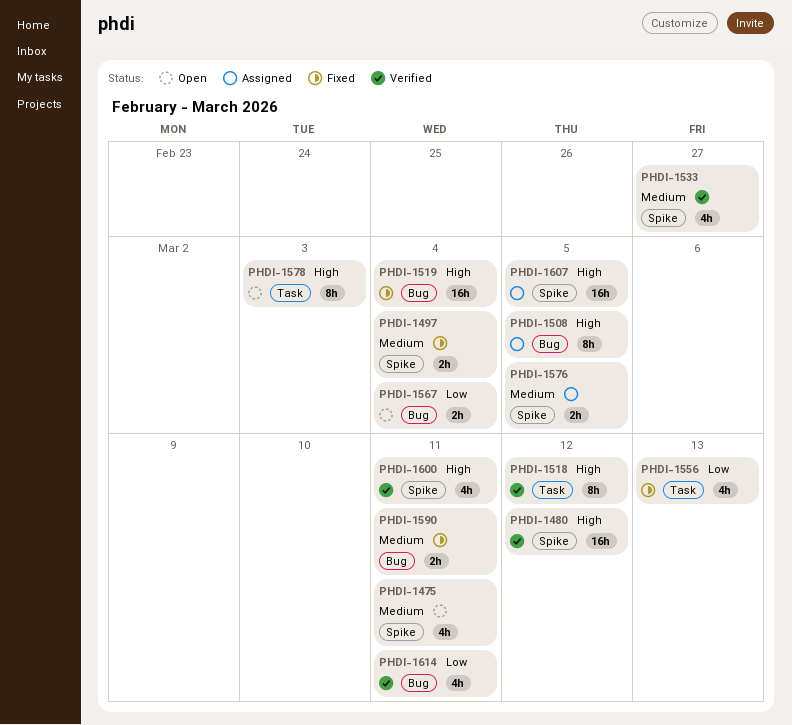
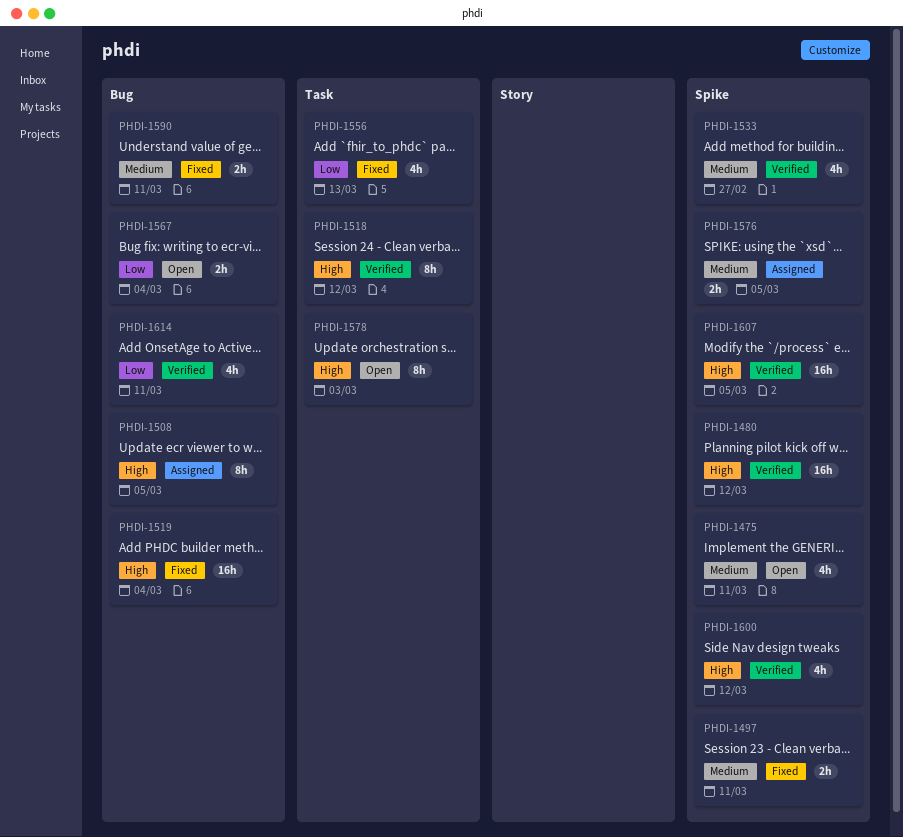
PHDI-1497, due: Mar 4 -> Mar 11
PHDI-1600, due: Mar 11 -> Mar 12
PHDI-1607, status: Assigned -> Verified

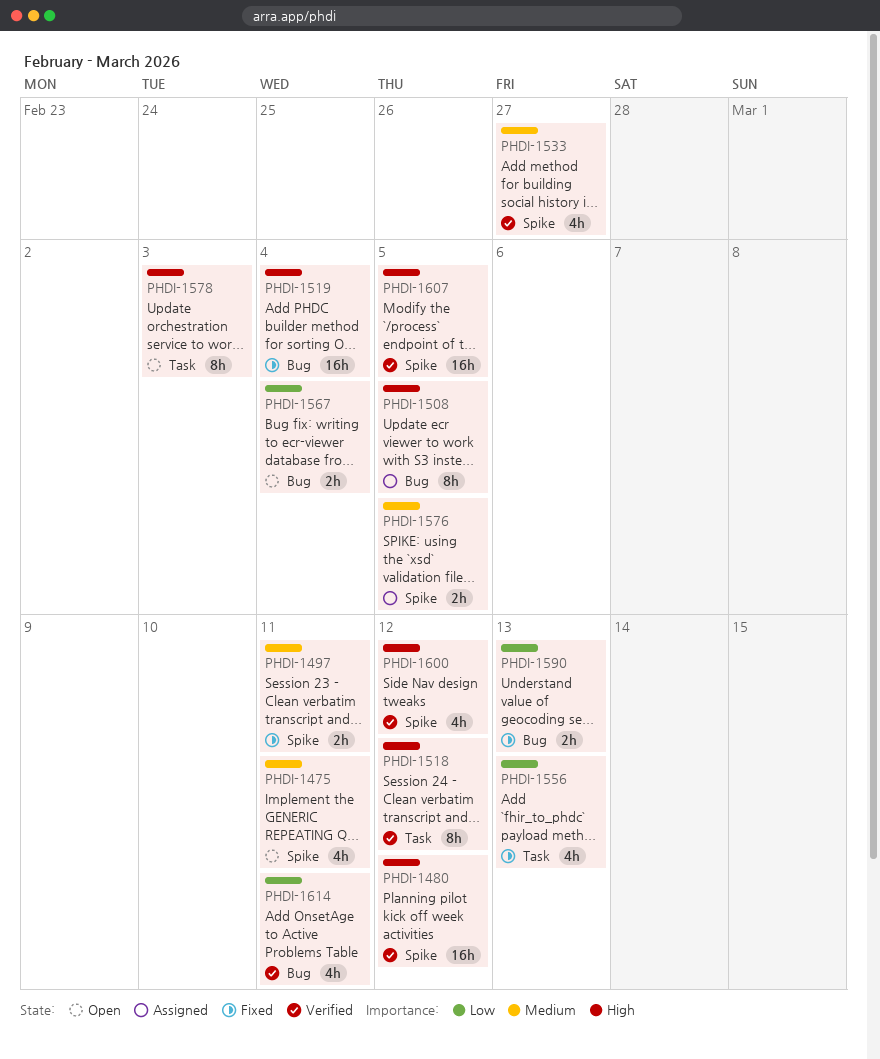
PHDI-1590, priority: Medium -> Low
PHDI-1590, due: Mar 11 -> Mar 13

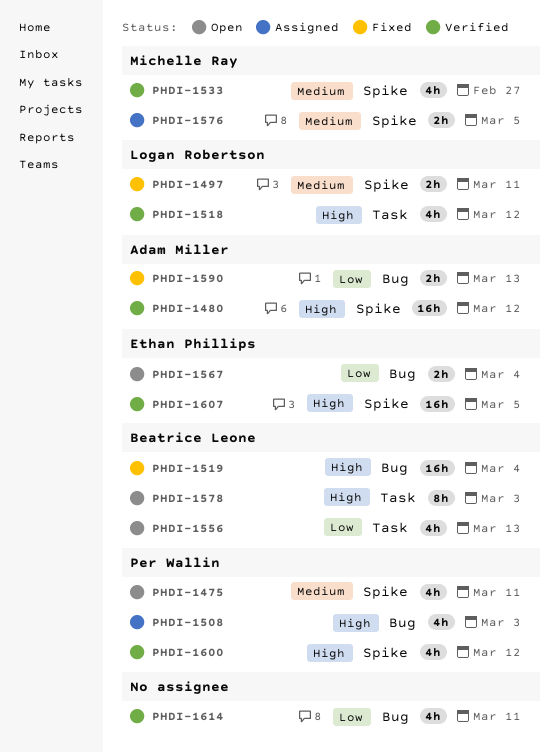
PHDI-1508, estimate: 8h -> 4h
PHDI-1508, due: Mar 5 -> Mar 3
PHDI-1518, estimate: 8h -> 4h
PHDI-1556, status: Fixed -> Open

